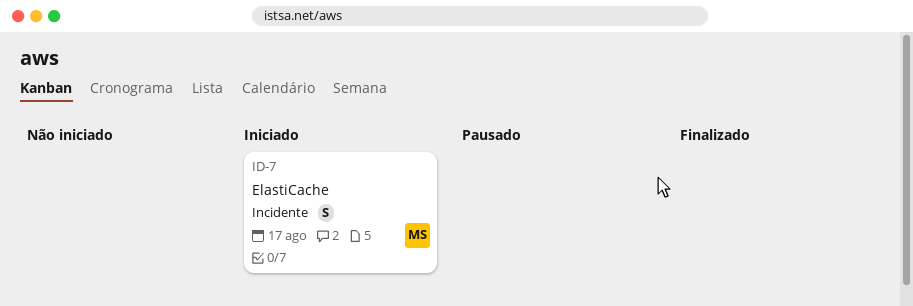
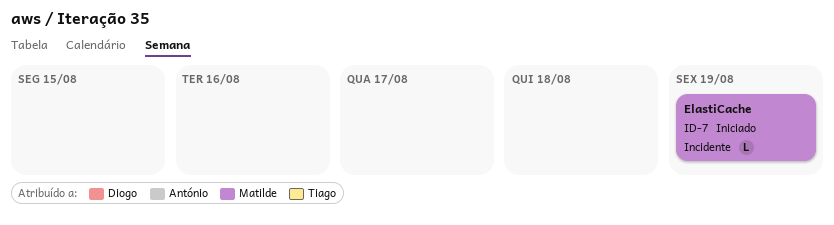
ID-7, estimate: S -> L
ID-7, due: Aug 17 -> Aug 19

